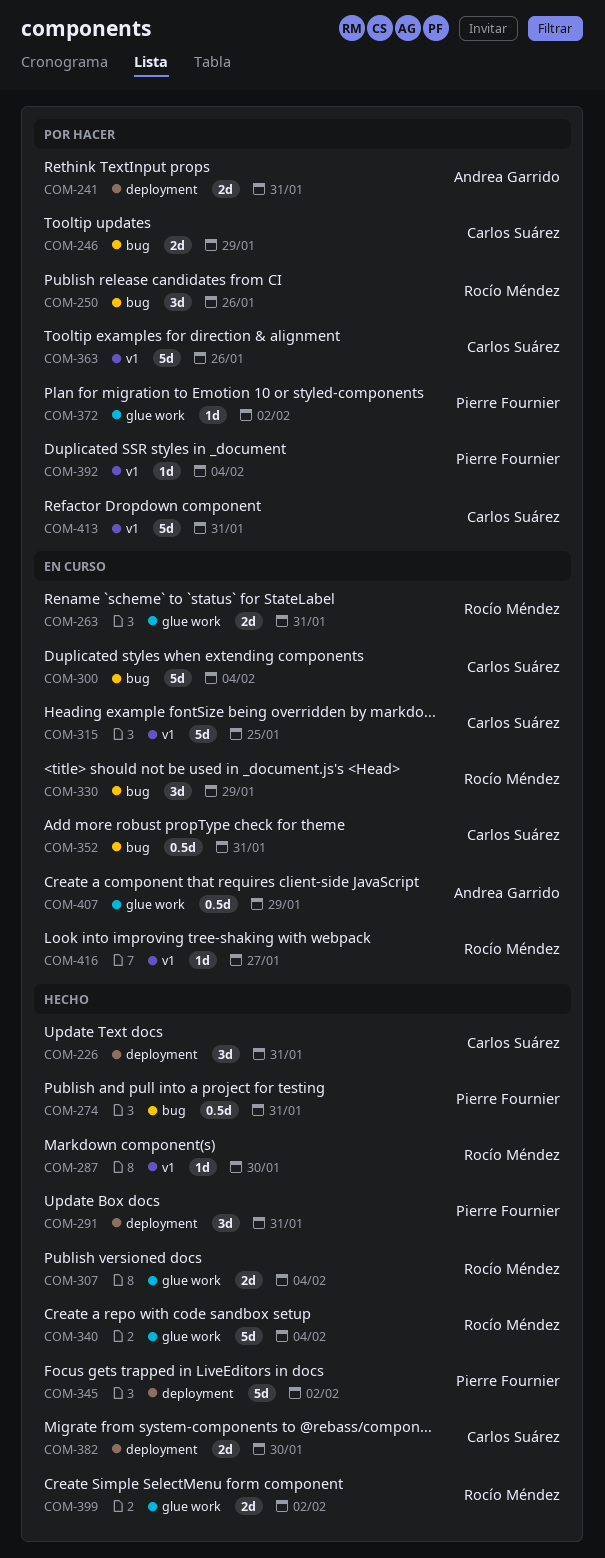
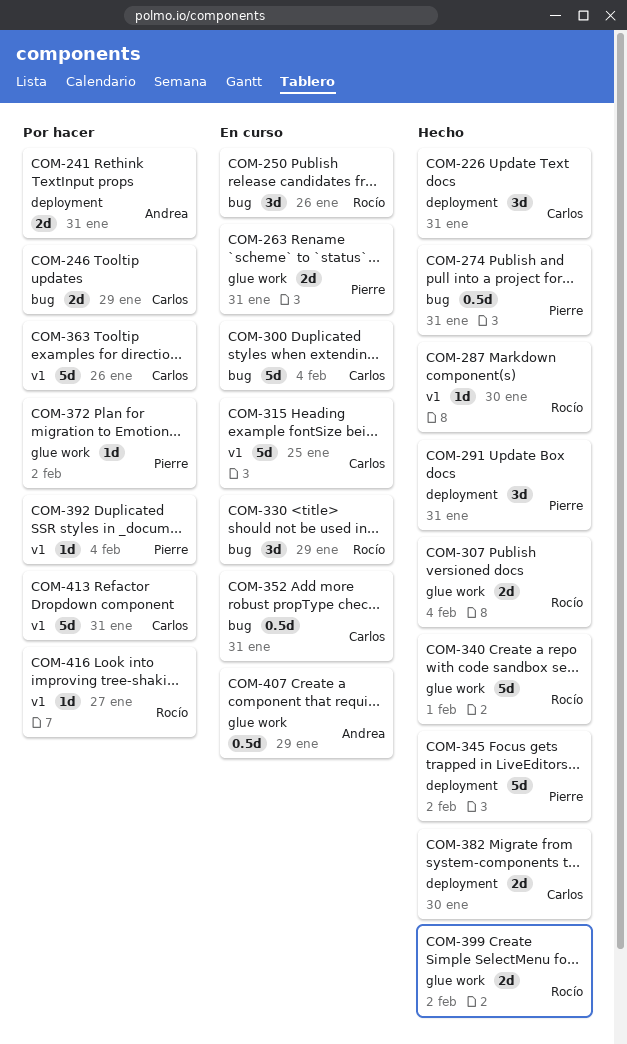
COM-250, status: Por hacer -> En curso
COM-263, owner: Rocío Méndez -> Pierre Fournier
COM-340, due: Feb 4 -> Feb 1
COM-416, status: En curso -> Por hacer

